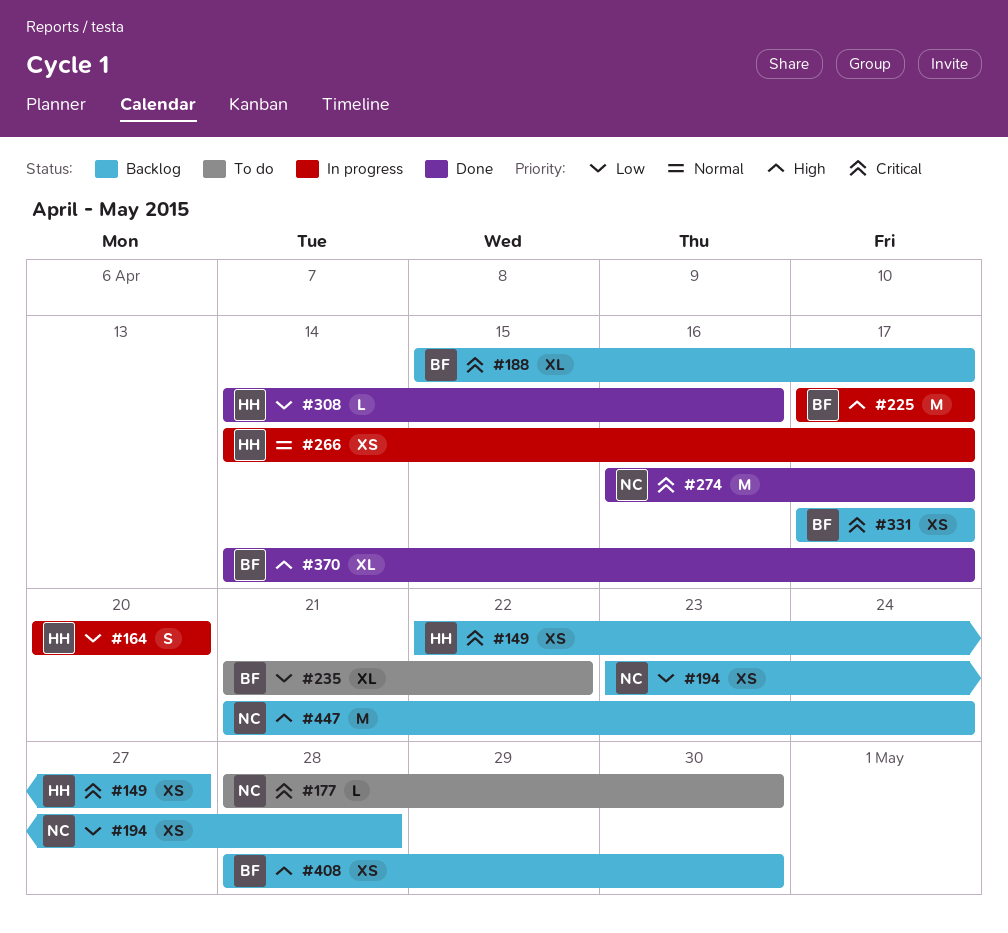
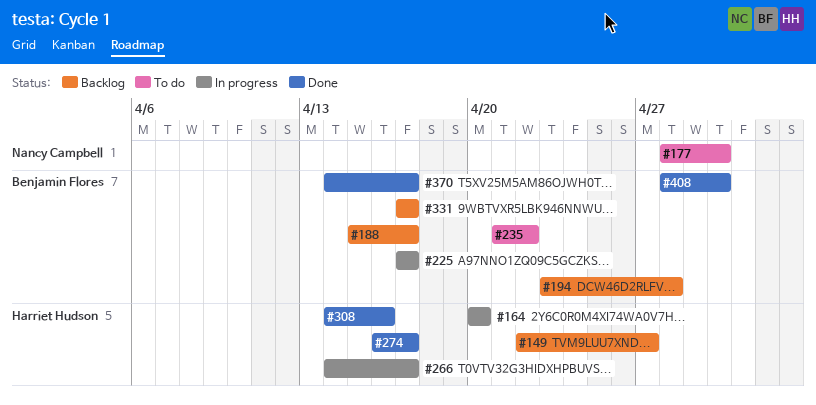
#194, owner: Nancy Campbell -> Benjamin Flores
#274, owner: Nancy Campbell -> Harriet Hudson
#408, status: Backlog -> Done
#447: present -> none

